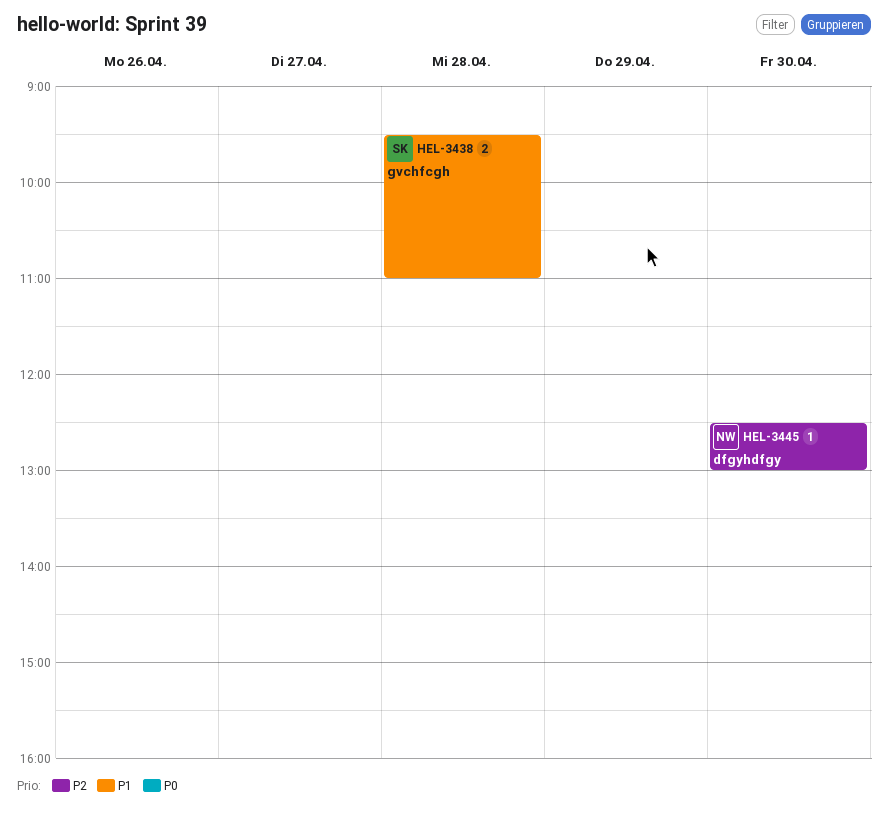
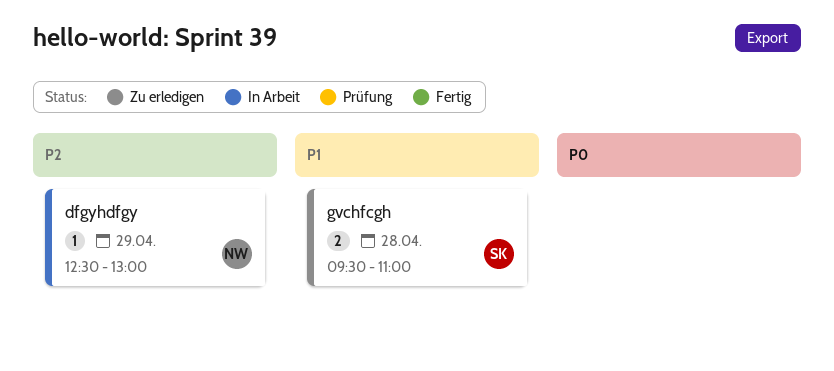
dfgyhdfgy, day: Apr 30 -> Apr 29

